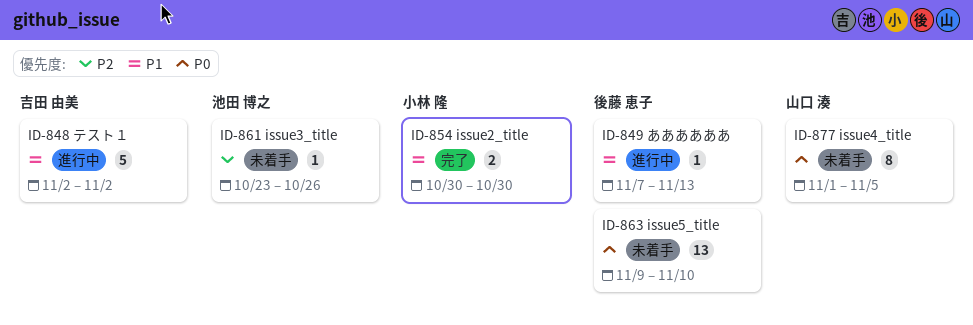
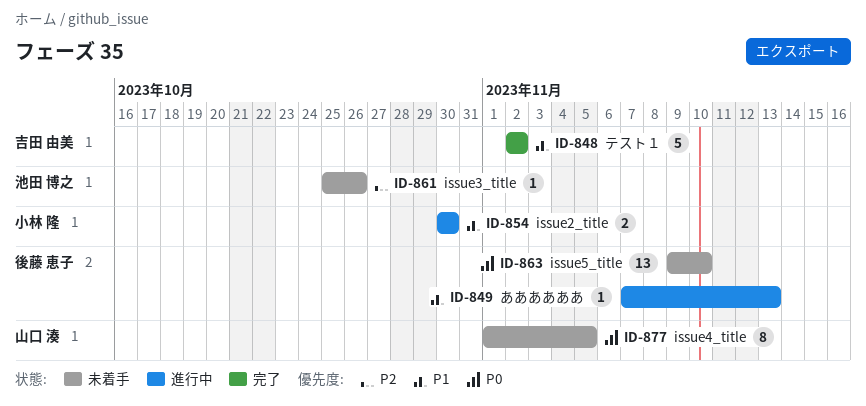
ID-848, status: 進行中 -> 完了
ID-854, status: 完了 -> 進行中
ID-861, start: Oct 23 -> Oct 25

